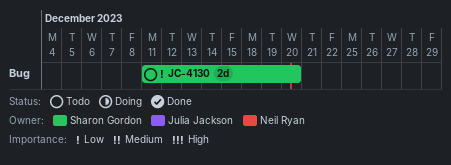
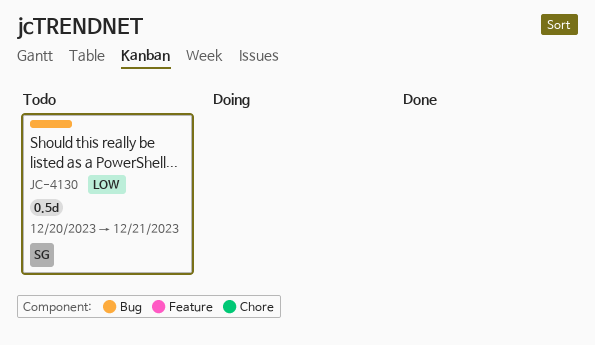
JC-4130, estimate: 2d -> 0.5d
JC-4130, start: Dec 11 -> Dec 20
JC-4130, due: Dec 20 -> Dec 21

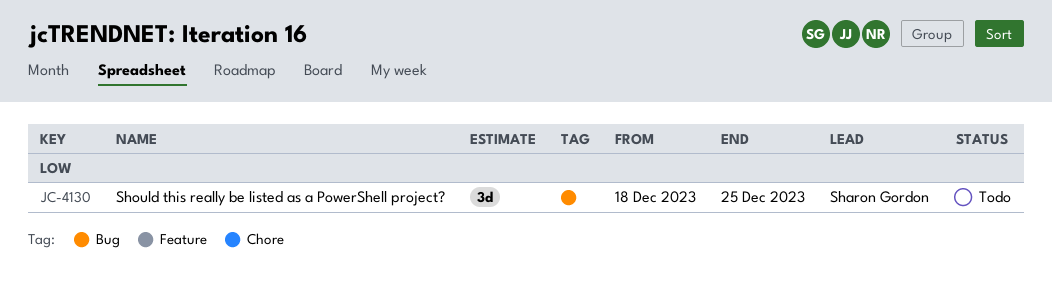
JC-4130, estimate: 0.5d -> 3d
JC-4130, start: Dec 20 -> Dec 18
JC-4130, due: Dec 21 -> Dec 25

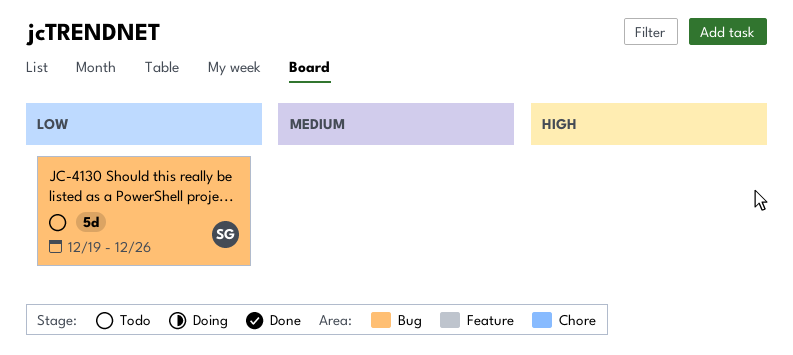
JC-4130, estimate: 3d -> 5d
JC-4130, start: Dec 18 -> Dec 19
JC-4130, due: Dec 25 -> Dec 26

